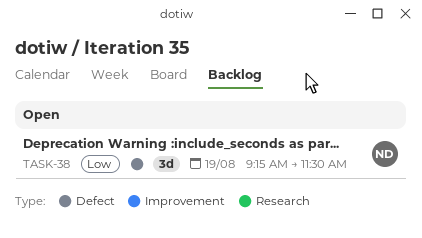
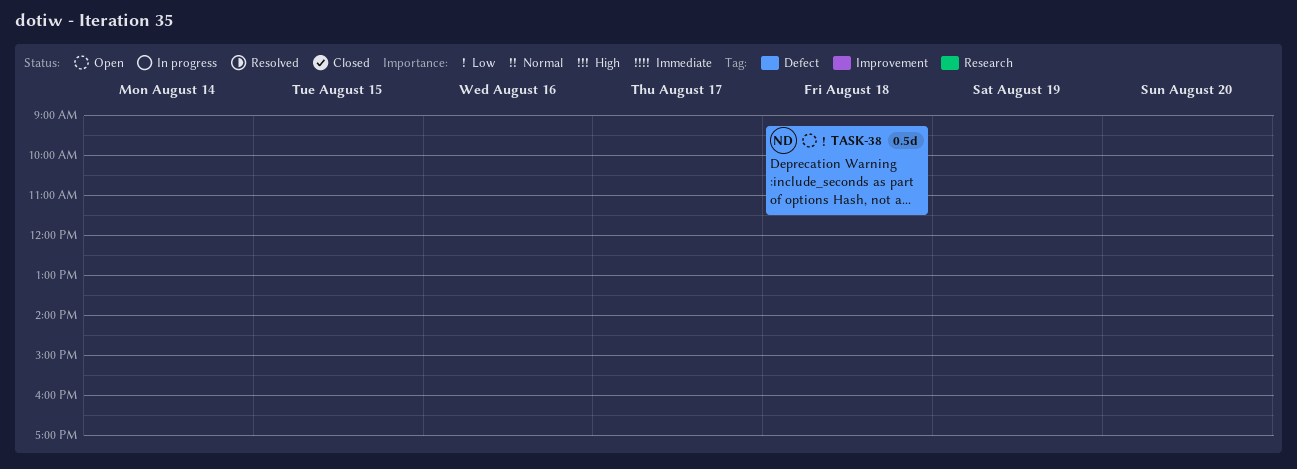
TASK-38, estimate: 3d -> 0.5d
TASK-38, day: Aug 19 -> Aug 18

